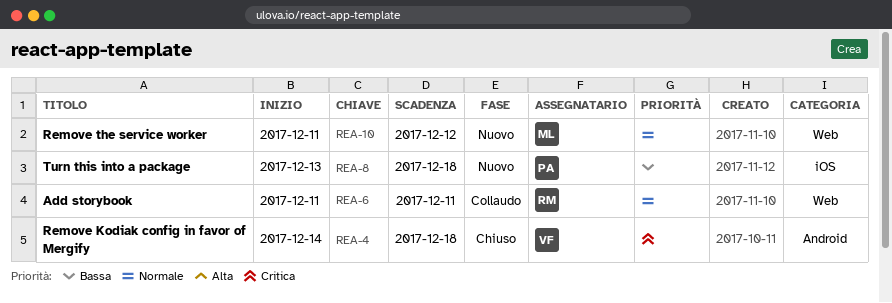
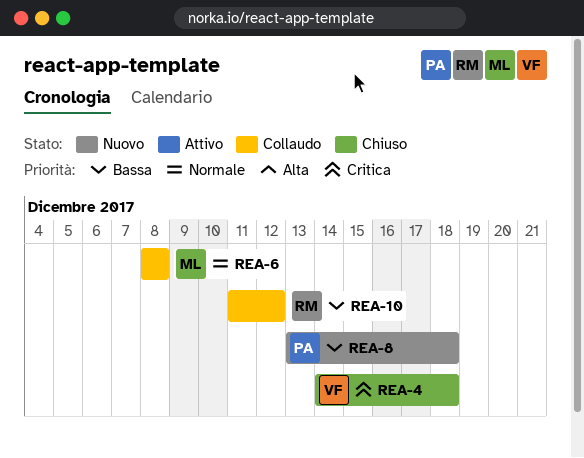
REA-6, owner: RM -> ML
REA-6, start: Dec 11 -> Dec 8
REA-6, due: Dec 11 -> Dec 8
REA-10, status: Nuovo -> Collaudo
REA-10, owner: ML -> RM
REA-10, priority: Normale -> Bassa

